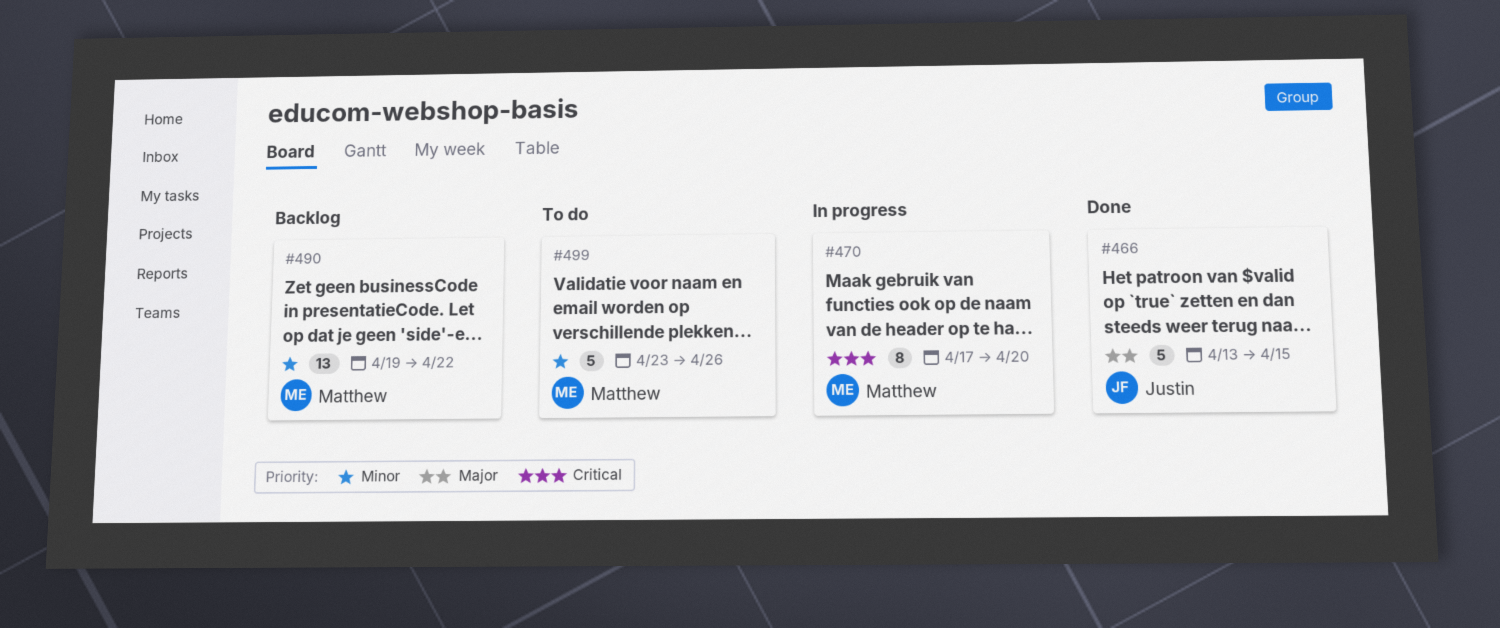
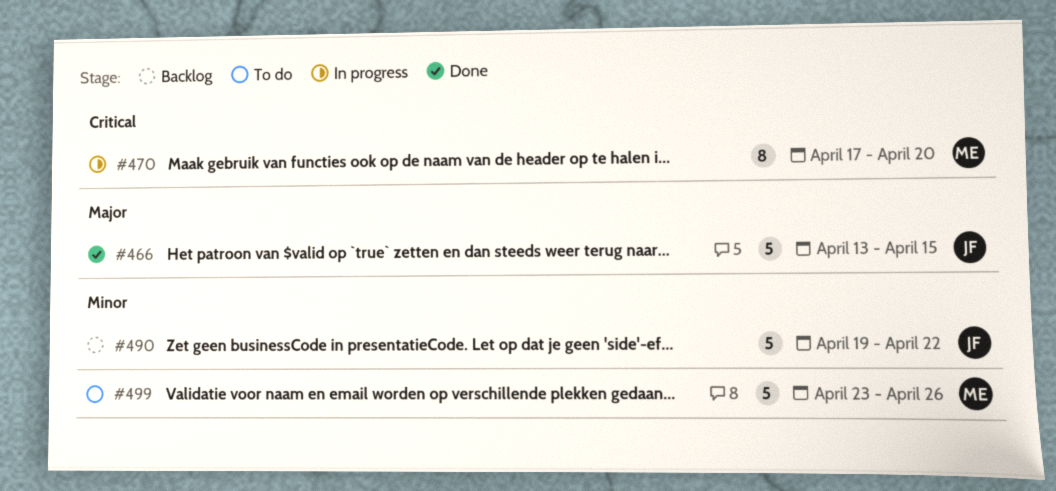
#490, owner: Matthew -> Justin
#490, estimate: 13 -> 5

